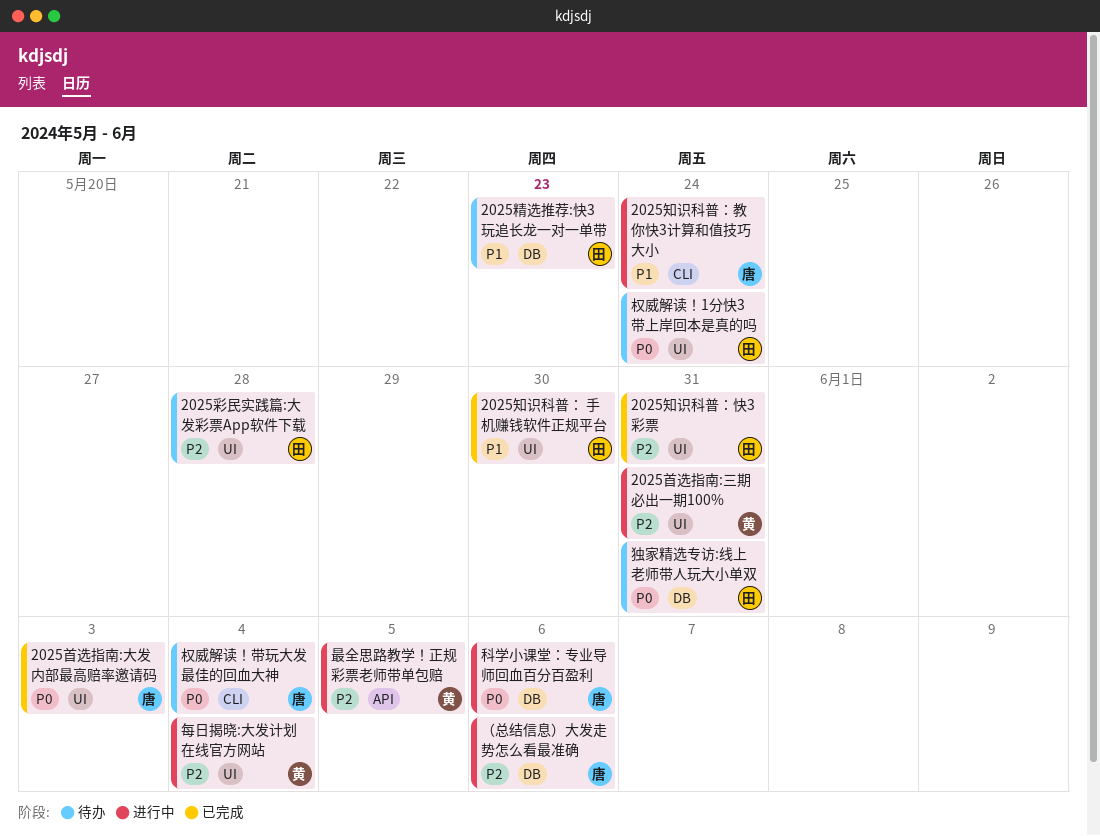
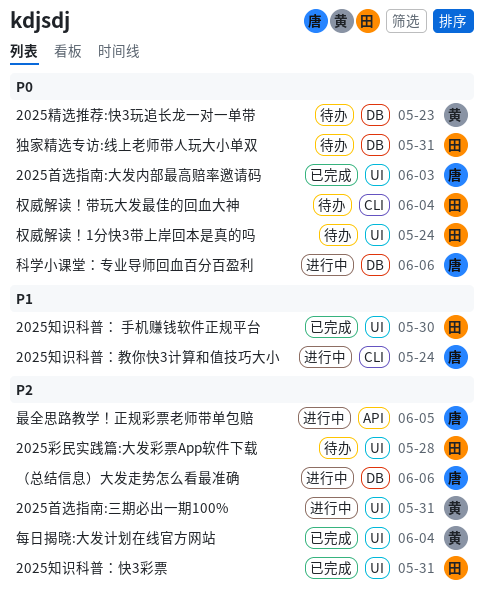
2025精选推荐:快3玩追长龙一对一单带, owner: 田 -> 黄
2025精选推荐:快3玩追长龙一对一单带, priority: P1 -> P0
最全思路教学！正规彩票老师带单包赔, owner: 黄 -> 唐
权威解读！带玩大发最佳的回血大神, owner: 唐 -> 田
每日揭晓:大发计划在线官方网站, status: 进行中 -> 已完成

